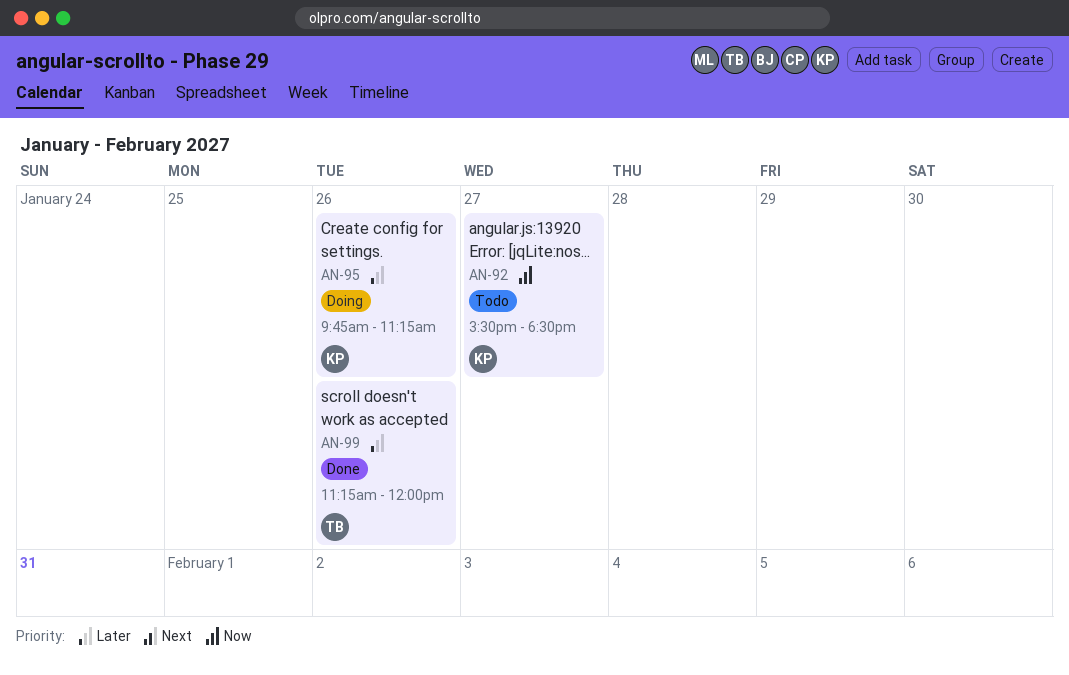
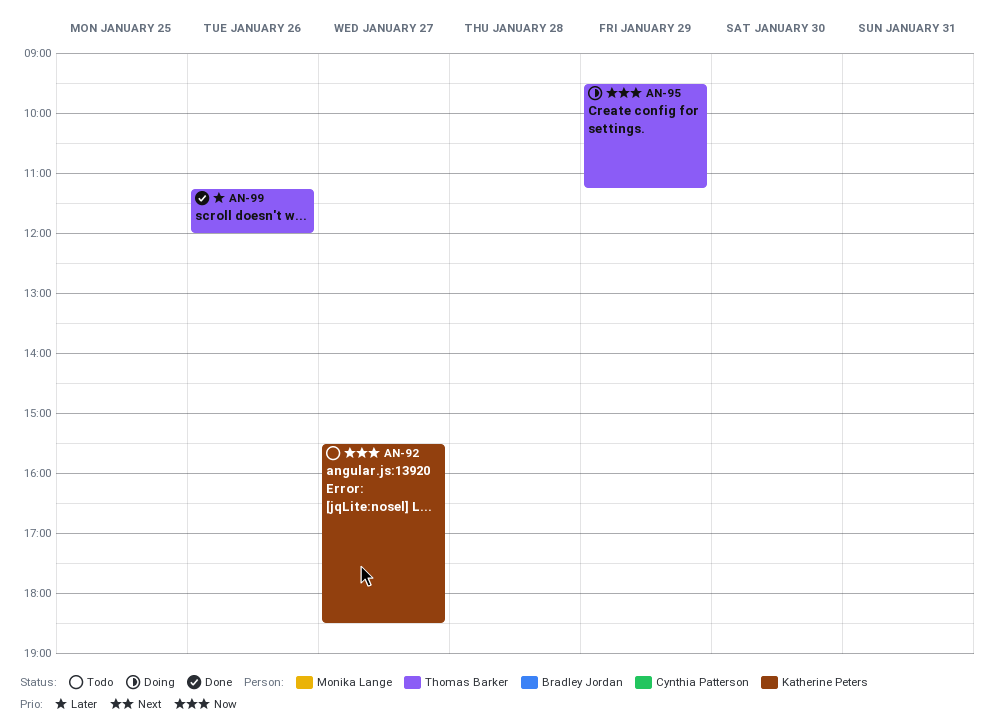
AN-95, owner: Katherine Peters -> Thomas Barker
AN-95, priority: Later -> Now
AN-95, day: Jan 26 -> Jan 29
AN-95, begins: 09:45 -> 09:30

